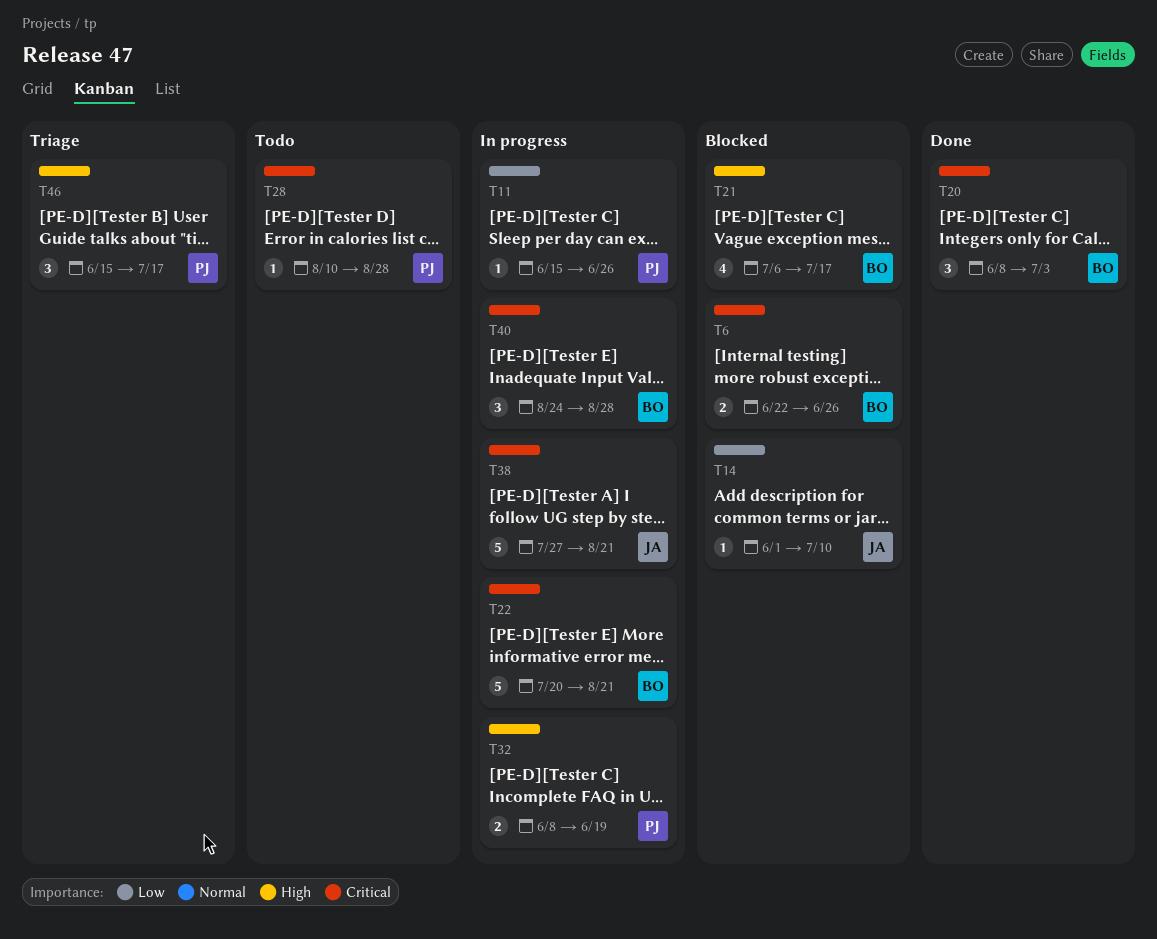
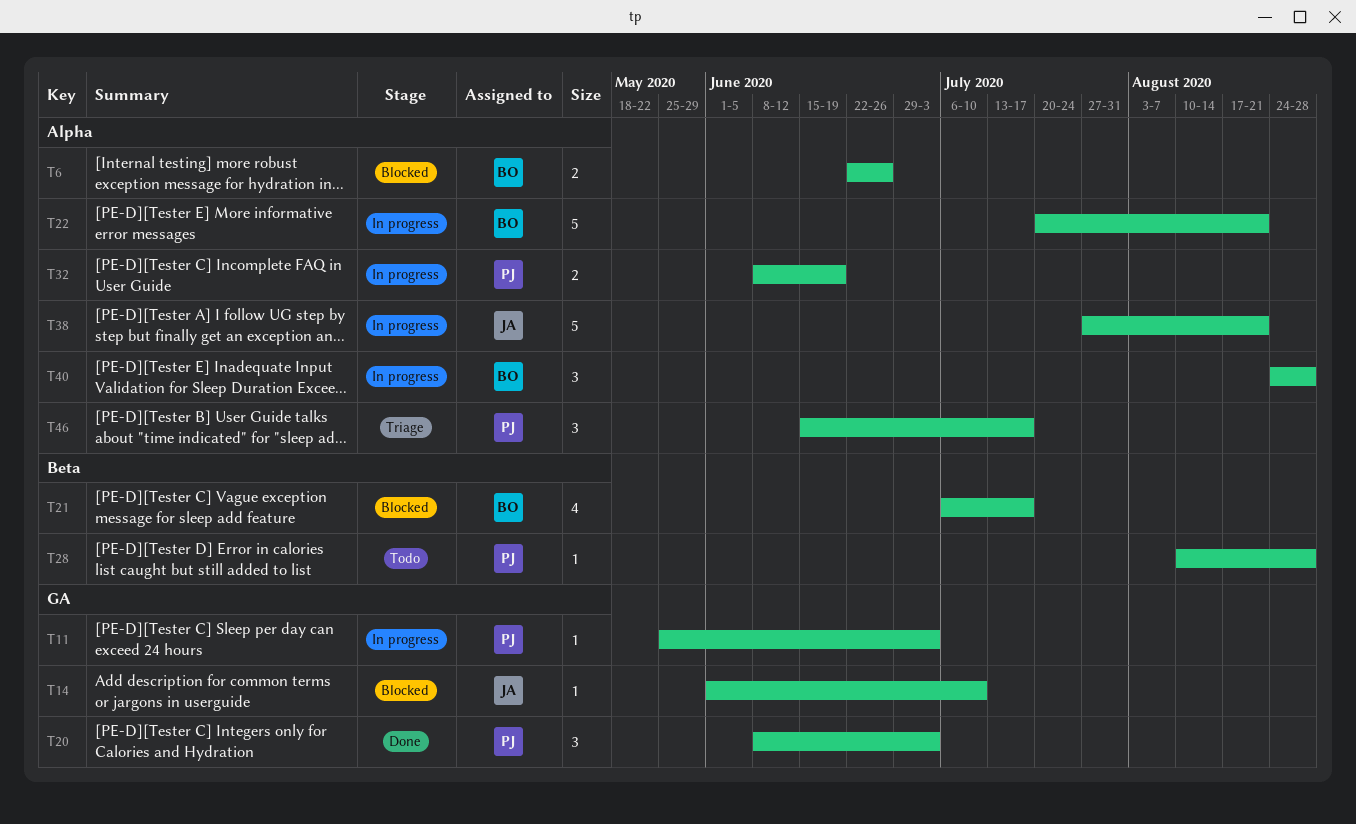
T11, start: Jun 15 -> May 25
T11, due: Jun 26 -> Jul 3
T20, owner: BO -> PJ

